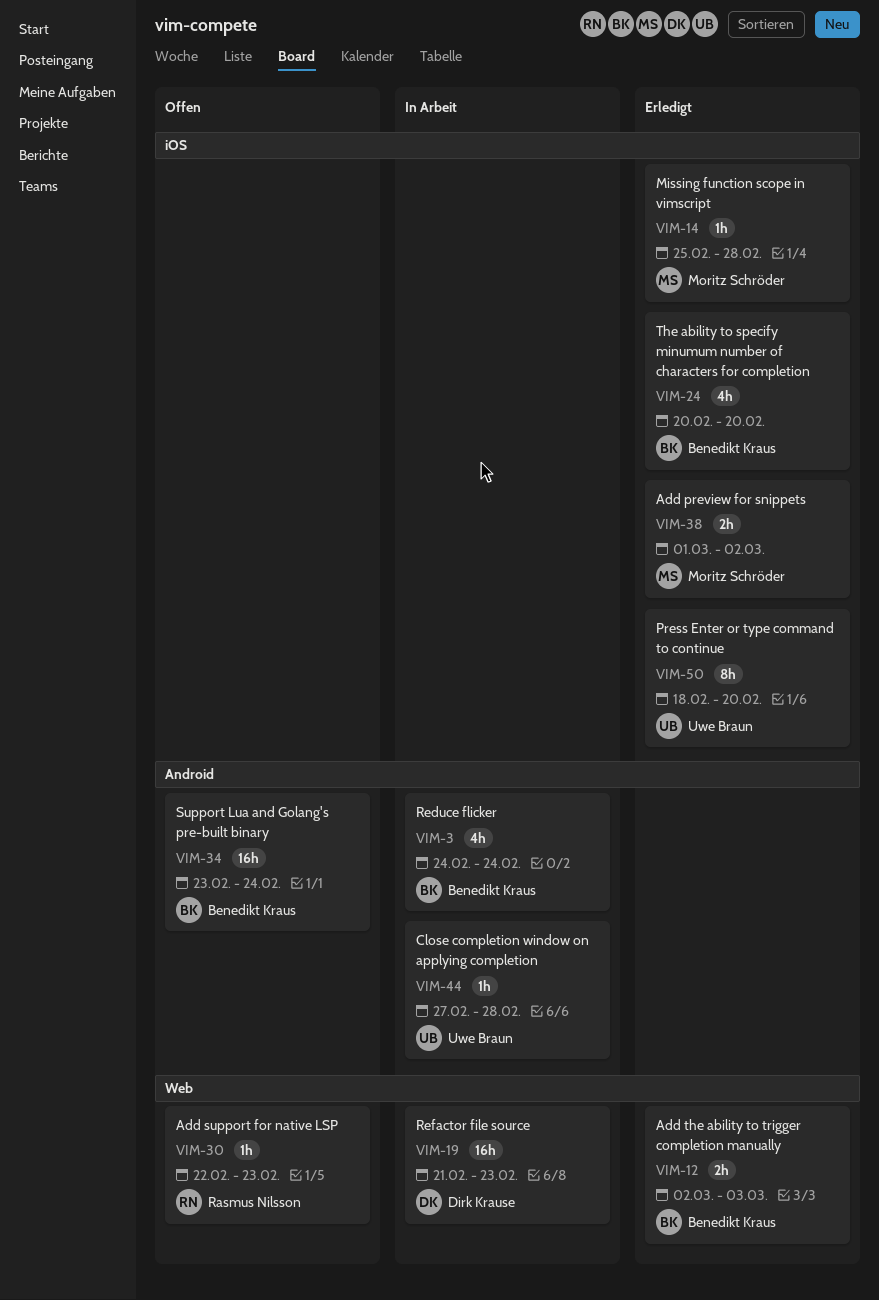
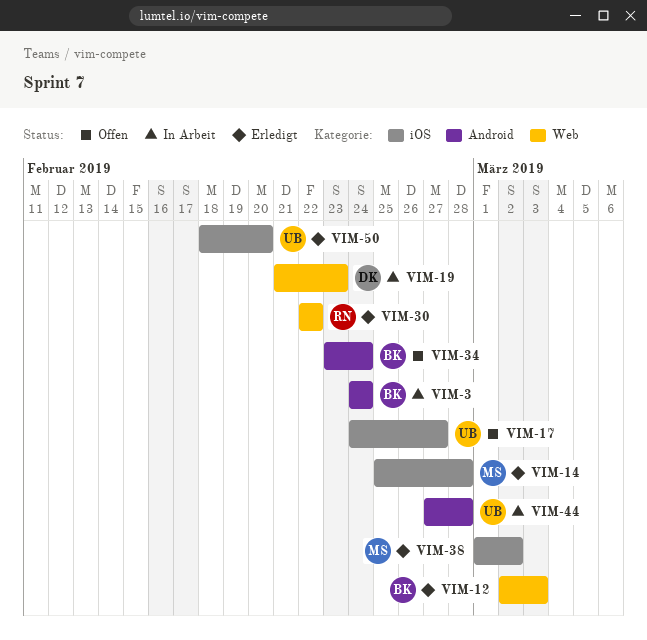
VIM-17: none -> present
VIM-24: present -> none
VIM-30, status: Offen -> Erledigt
VIM-30, due: Feb 23 -> Feb 22

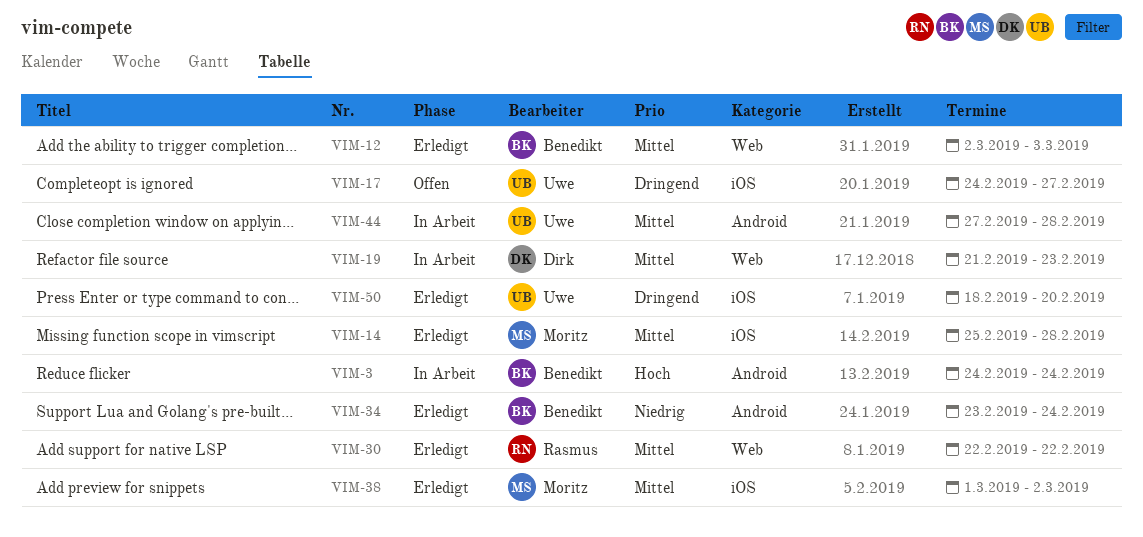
VIM-34, status: Offen -> Erledigt

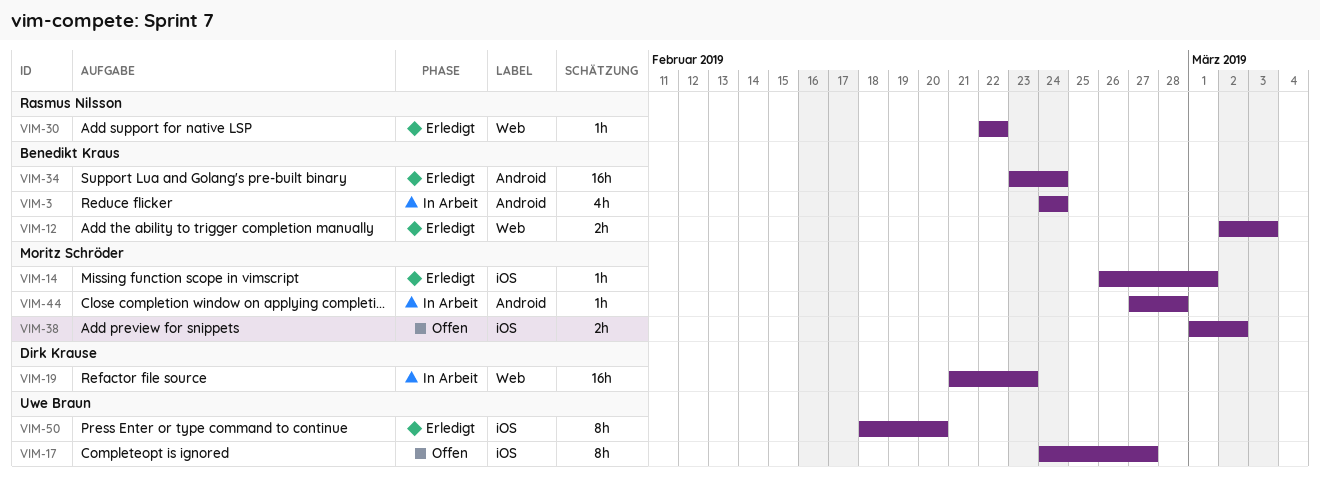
VIM-14, start: Feb 25 -> Feb 26
VIM-14, due: Feb 28 -> Mar 1
VIM-38, status: Erledigt -> Offen
VIM-44, owner: Uwe Braun -> Moritz Schröder

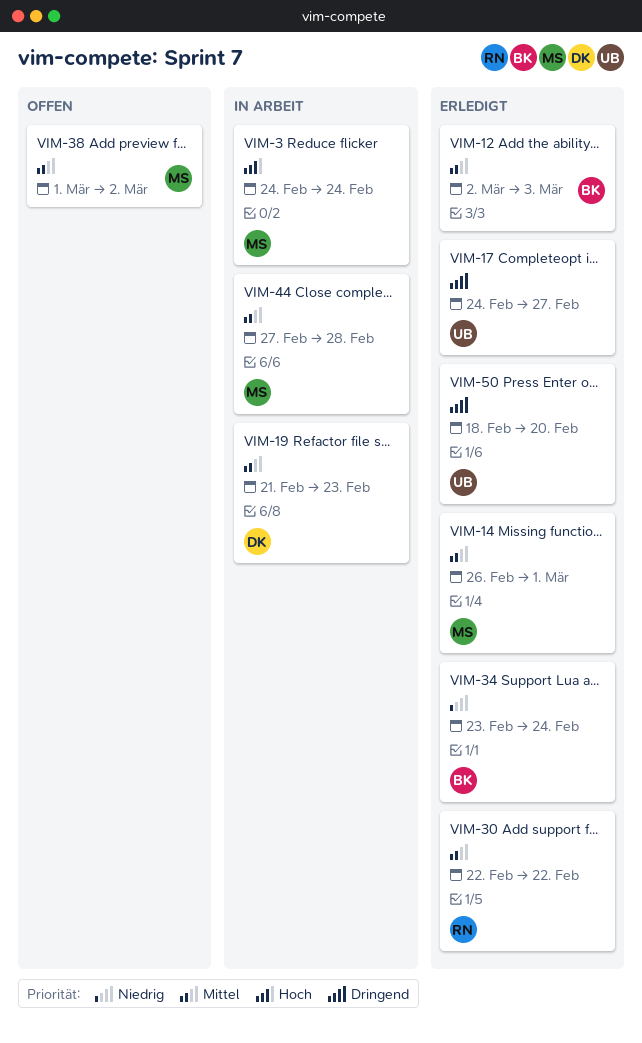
VIM-3, owner: Benedikt Kraus -> Moritz Schröder
VIM-17, status: Offen -> Erledigt

